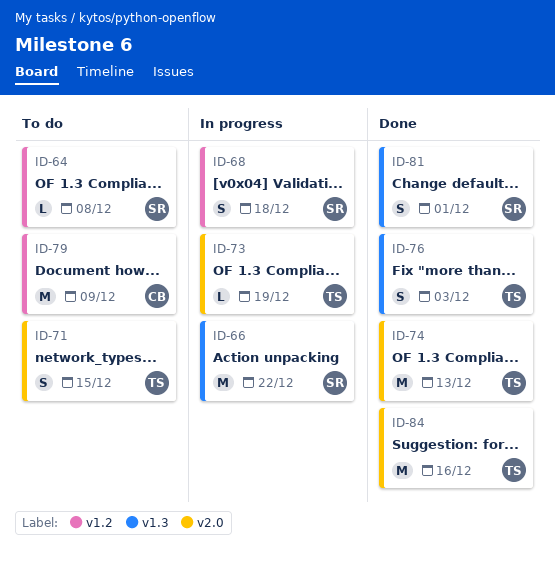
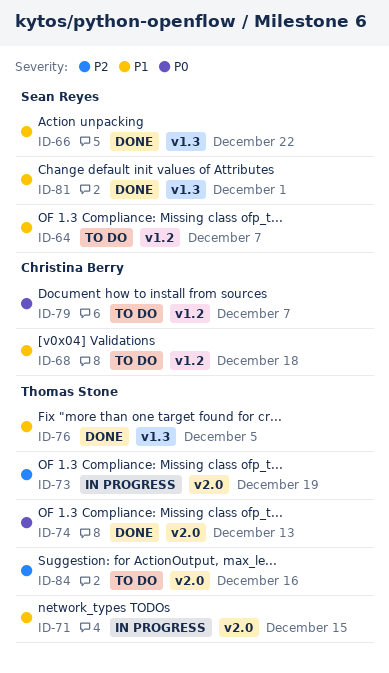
ID-64, due: Dec 8 -> Dec 7
ID-66, status: In progress -> Done
ID-68, status: In progress -> To do
ID-68, owner: Sean Reyes -> Christina Berry
ID-71, status: To do -> In progress
ID-76, due: Dec 3 -> Dec 5
ID-79, due: Dec 9 -> Dec 7
ID-84, status: Done -> To do

